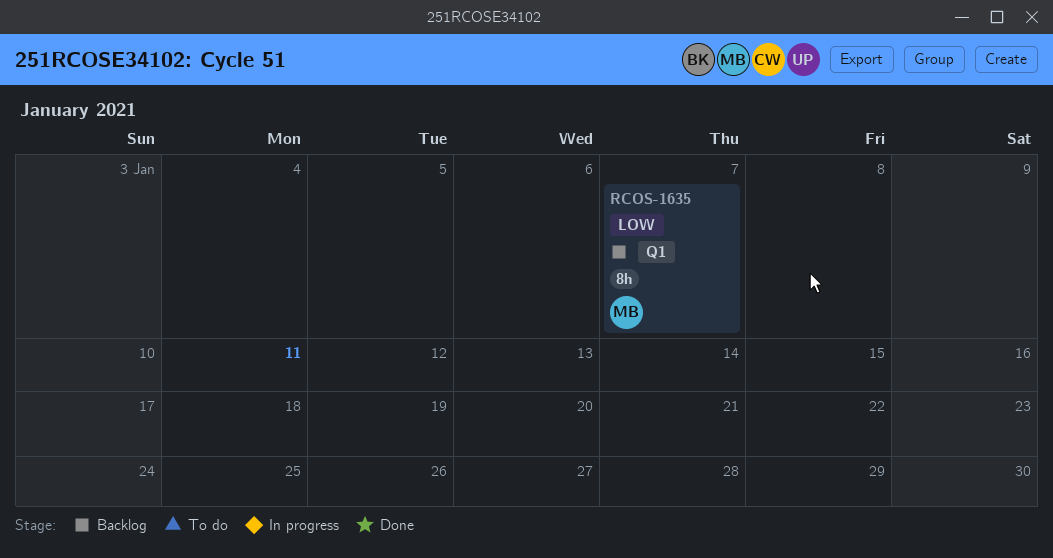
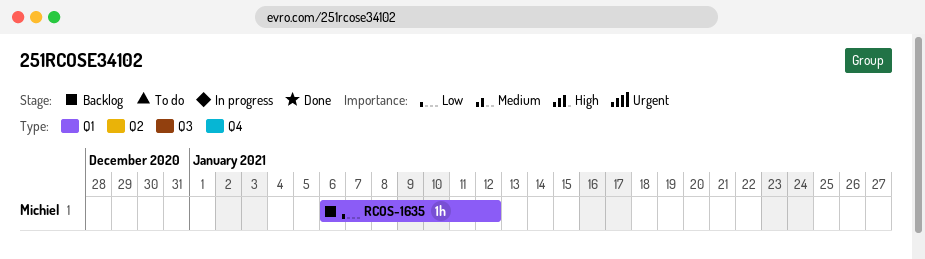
RCOS-1635, estimate: 8h -> 1h
RCOS-1635, due: Jan 7 -> Jan 12

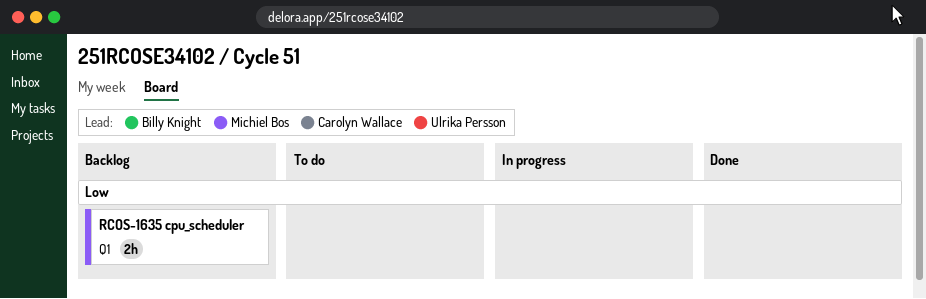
RCOS-1635, estimate: 1h -> 2h

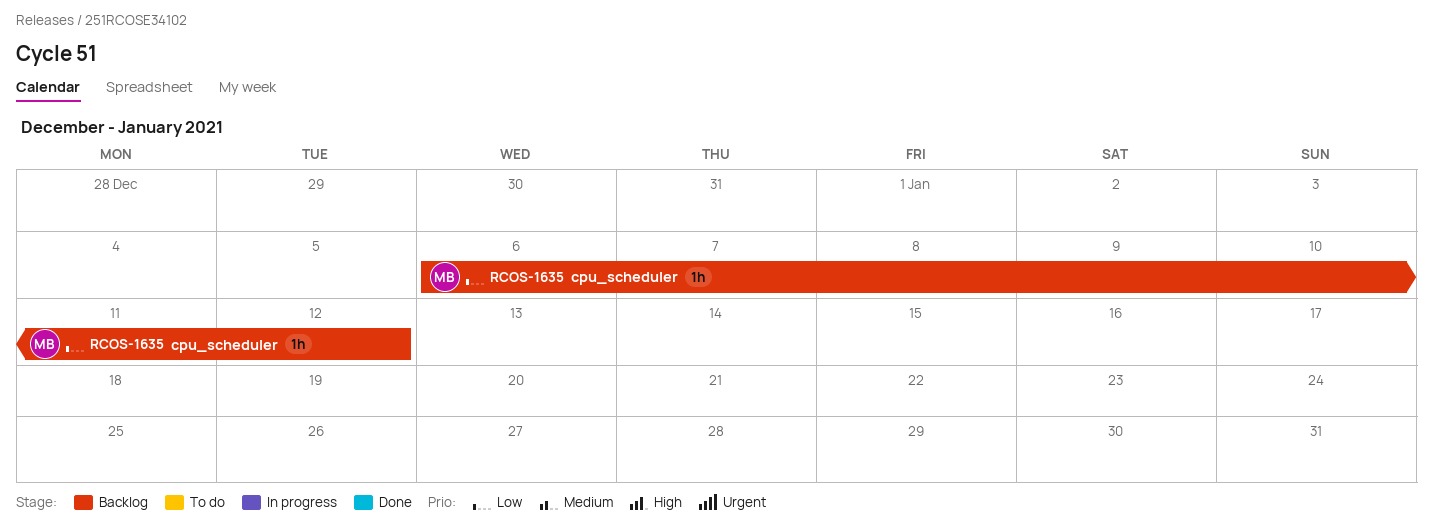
RCOS-1635, estimate: 2h -> 1h

